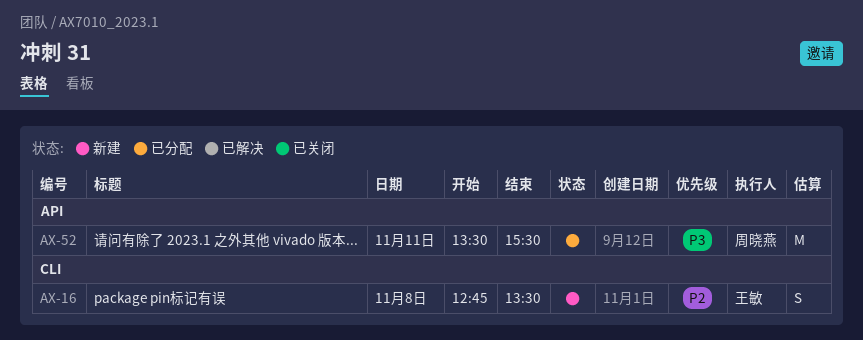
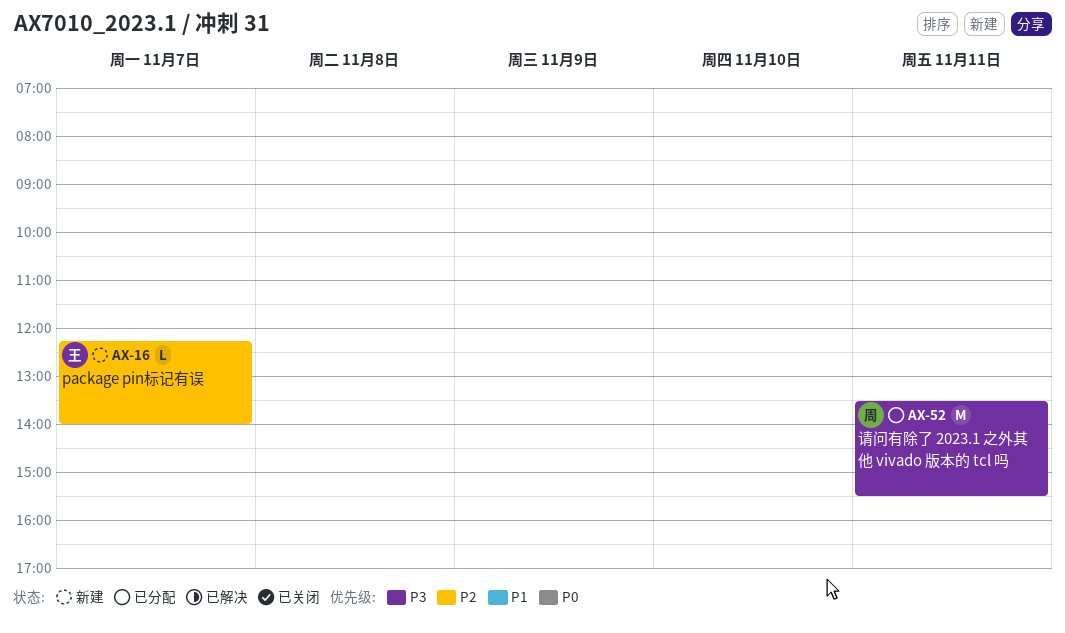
AX-16, estimate: S -> L
AX-16, day: Nov 8 -> Nov 7
AX-16, begins: 12:45 -> 12:15
AX-16, ends: 13:30 -> 14:00

